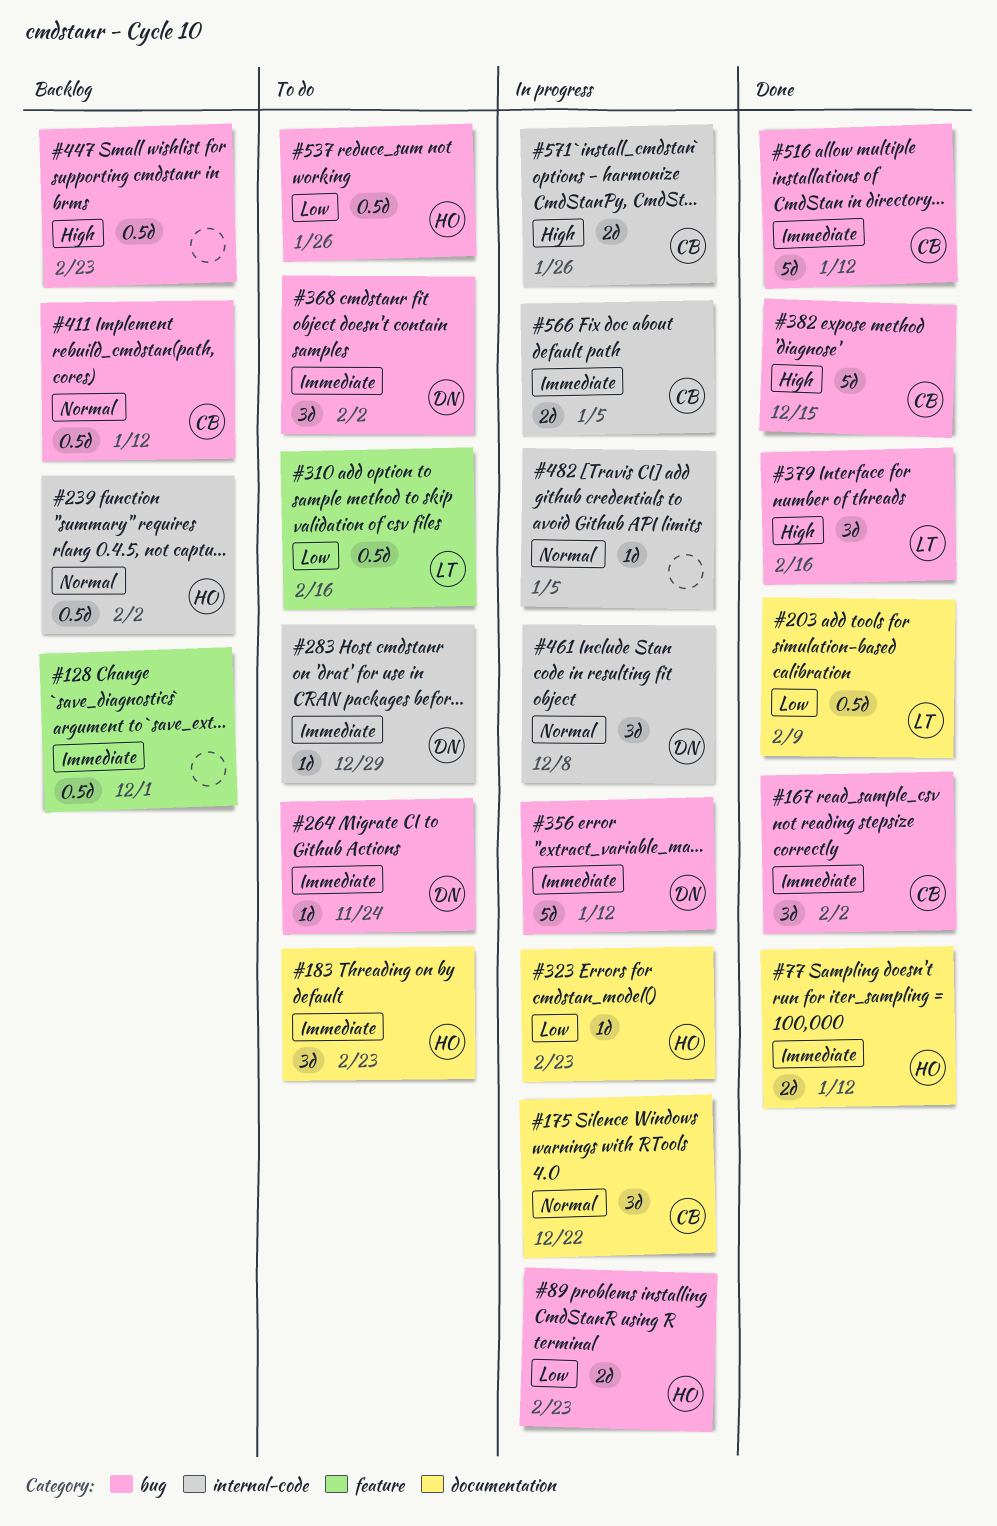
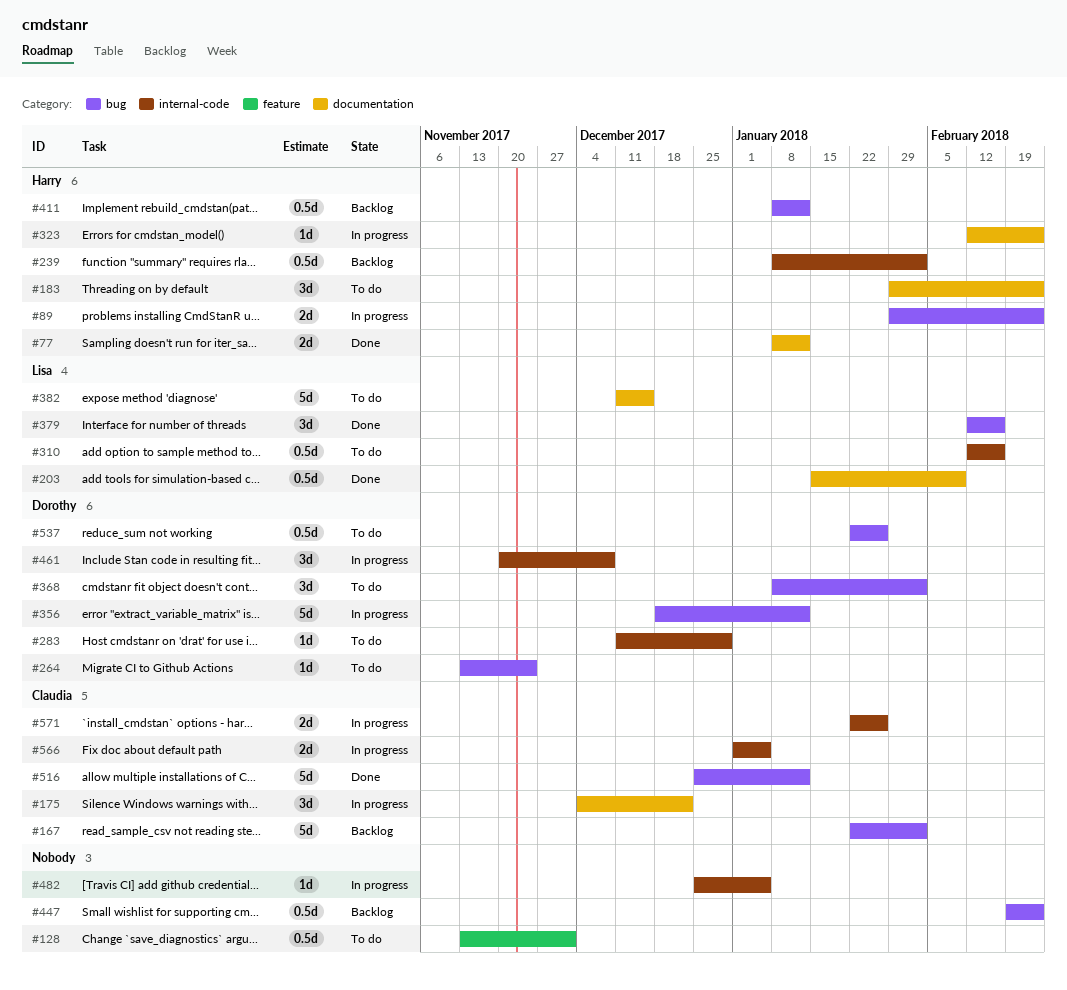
#128, status: Backlog -> To do
#167, status: Done -> Backlog
#167, estimate: 3d -> 5d
#310, label: feature -> internal-code
#382, status: Done -> To do
#382, owner: Claudia -> Lisa
#382, label: bug -> documentation
#411, owner: Claudia -> Harry
#537, owner: Harry -> Dorothy

